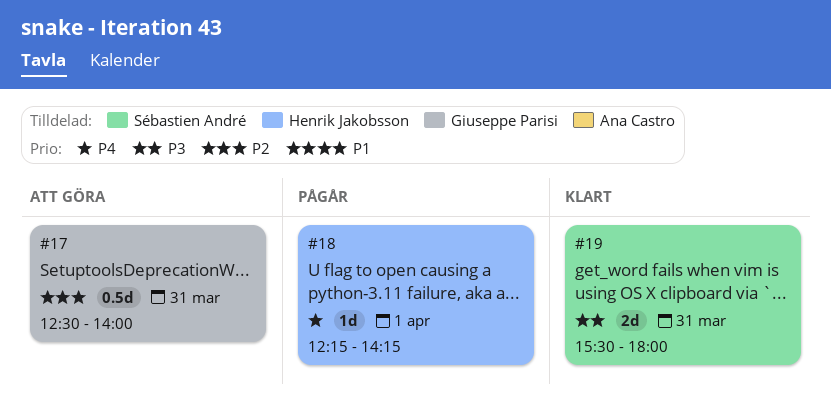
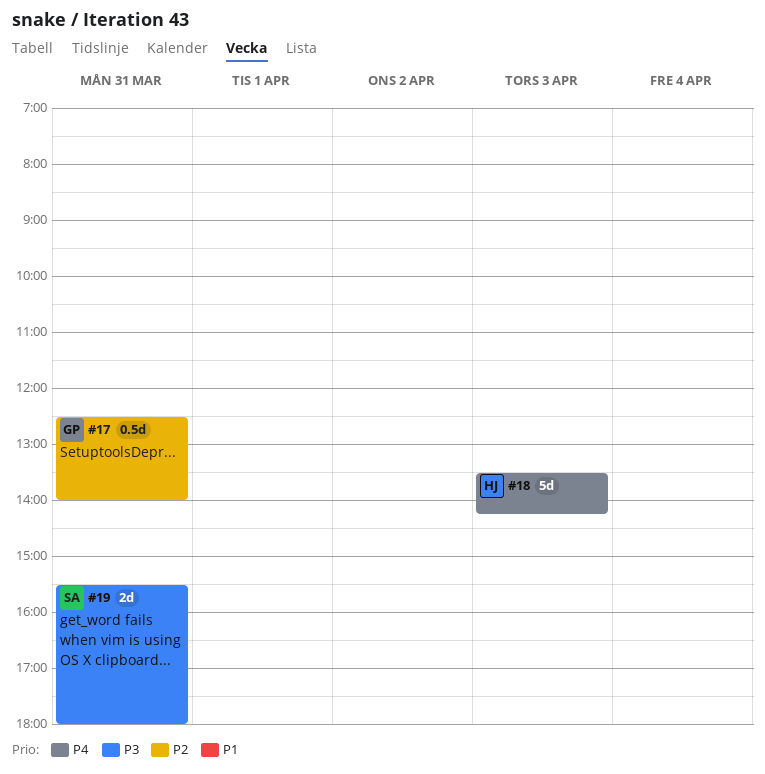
#18, estimate: 1d -> 5d
#18, day: Apr 1 -> Apr 3
#18, begins: 12:15 -> 13:30

